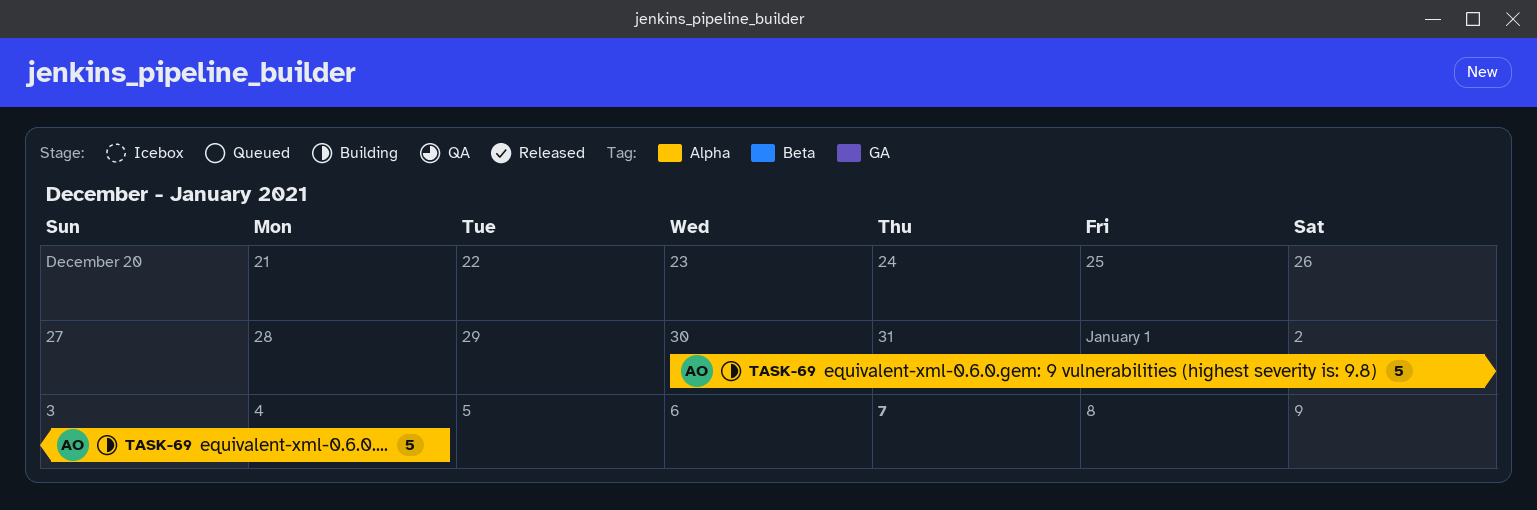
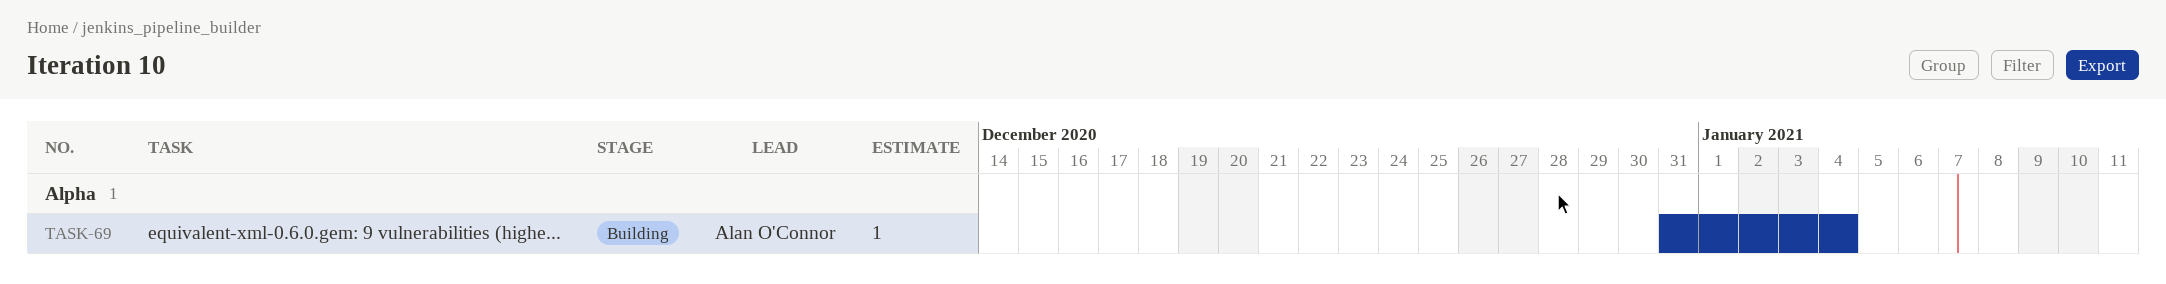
TASK-69, estimate: 5 -> 1
TASK-69, start: Dec 30 -> Dec 31

